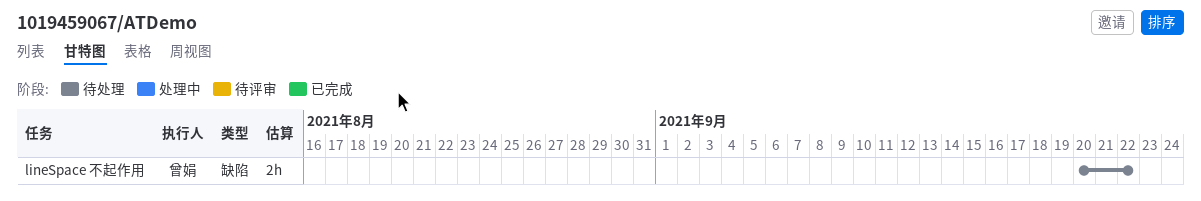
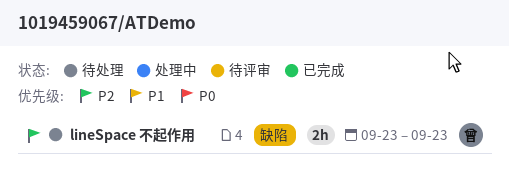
lineSpace 不起作用, start: Sep 20 -> Sep 23
lineSpace 不起作用, due: Sep 22 -> Sep 23

